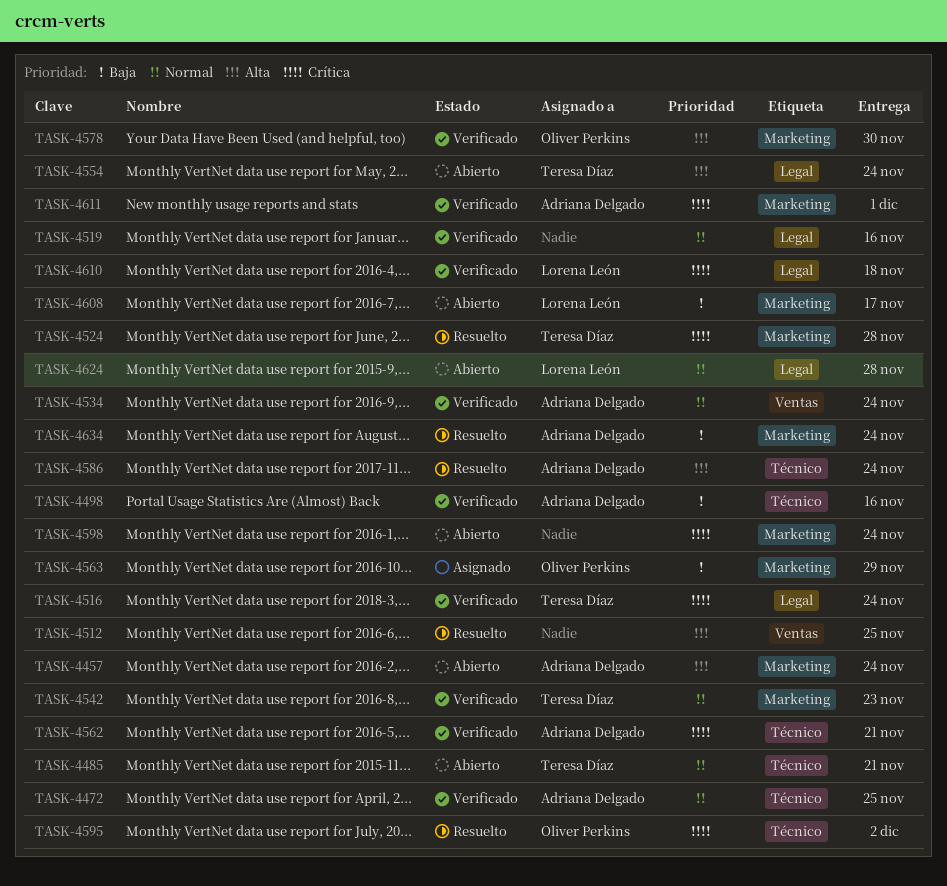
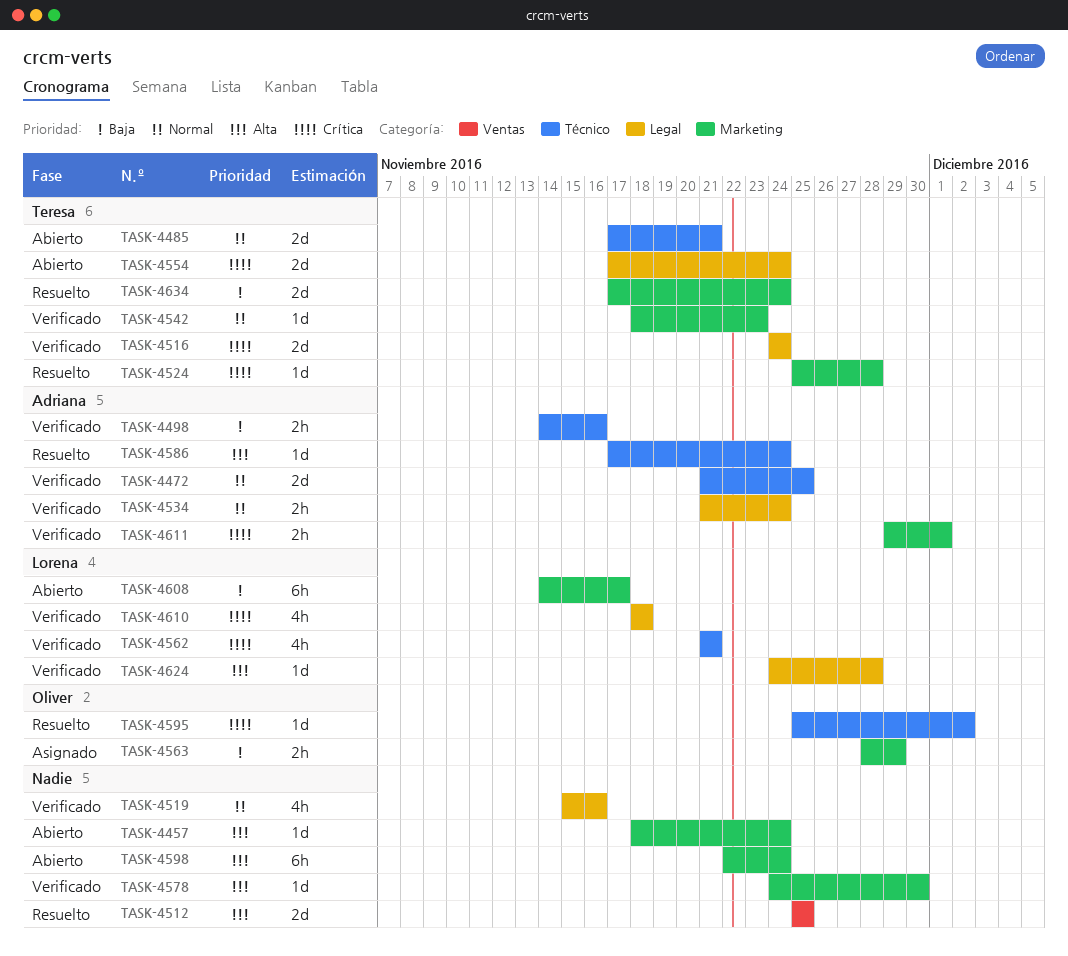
TASK-4457, owner: Adriana Delgado -> none
TASK-4534, label: Ventas -> Legal
TASK-4554, priority: Alta -> Crítica
TASK-4562, owner: Adriana Delgado -> Lorena León
TASK-4578, owner: Oliver Perkins -> none
TASK-4598, priority: Crítica -> Alta
TASK-4624, status: Abierto -> Verificado
TASK-4624, priority: Normal -> Alta
TASK-4634, owner: Adriana Delgado -> Teresa Díaz

